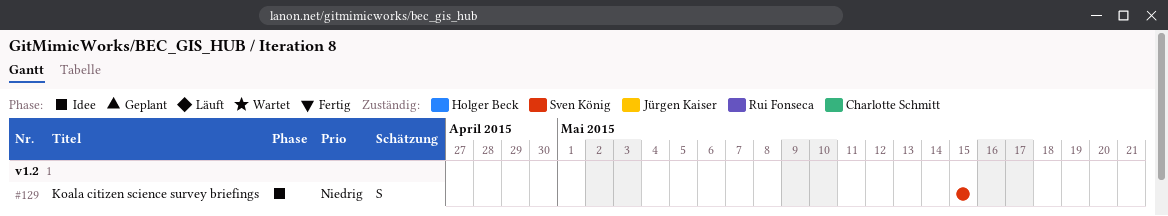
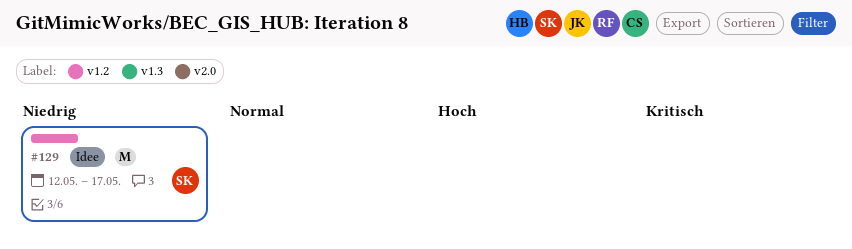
#129, estimate: S -> M
#129, start: May 15 -> May 12
#129, due: May 15 -> May 17

